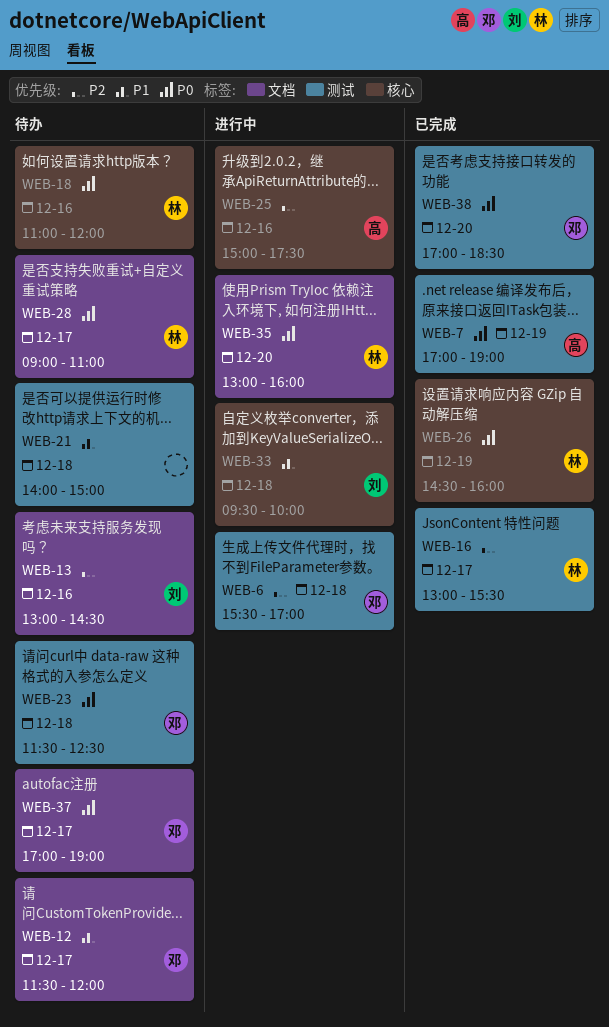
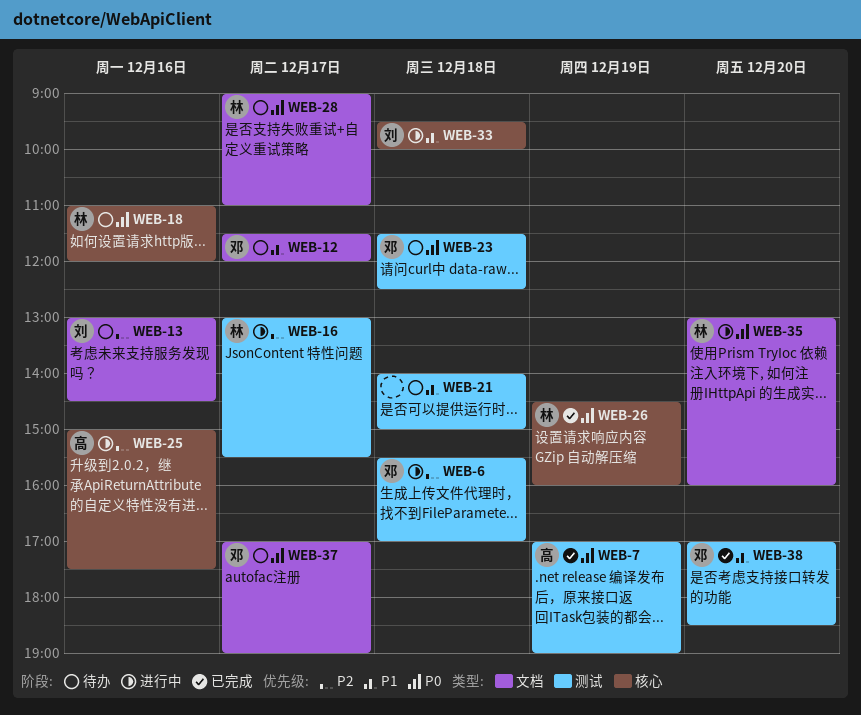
WEB-16, status: 已完成 -> 进行中
WEB-38, priority: P0 -> P1

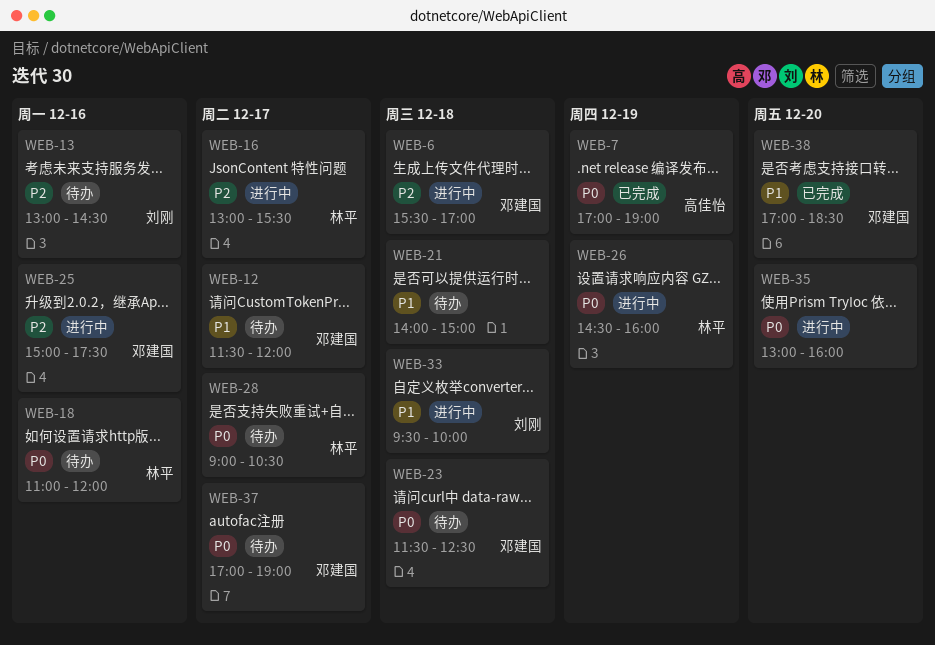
WEB-25, owner: 高佳怡 -> 邓建国
WEB-26, status: 已完成 -> 进行中
WEB-28, ends: 11:00 -> 10:30
WEB-35, owner: 林平 -> none

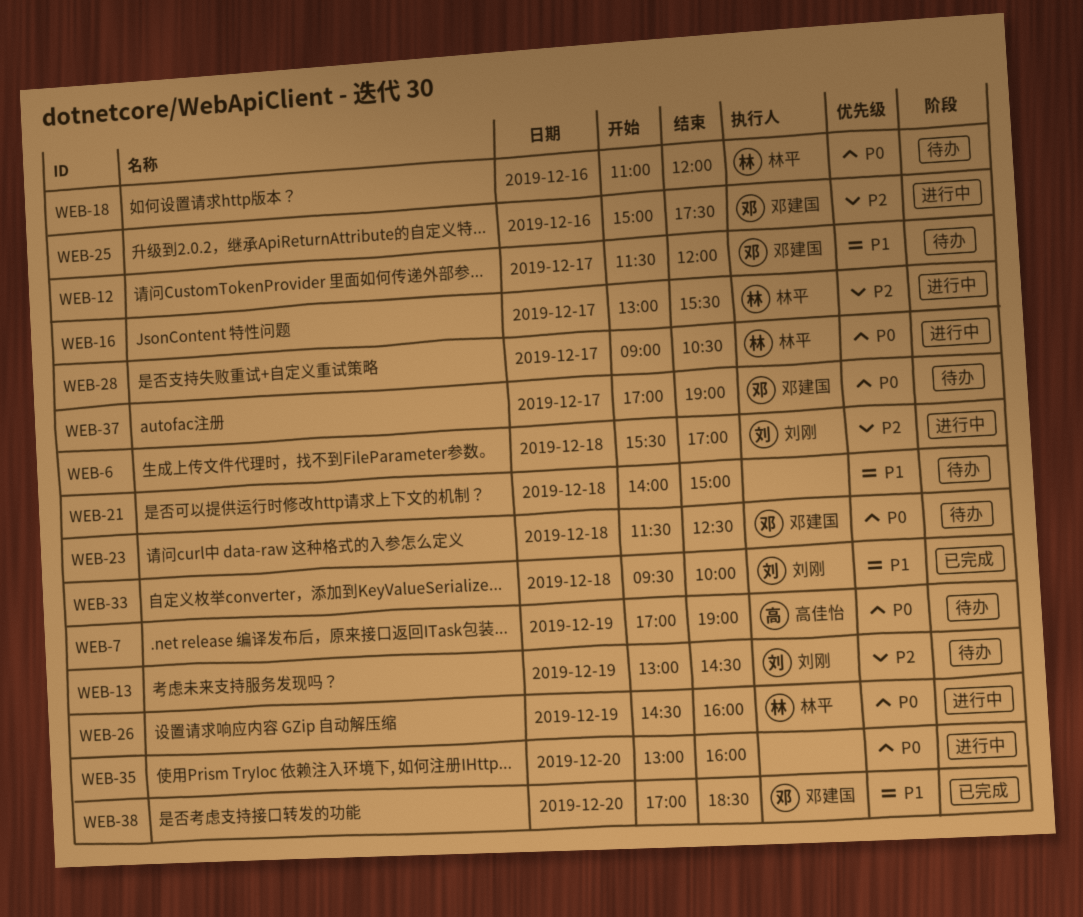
WEB-6, owner: 邓建国 -> 刘刚
WEB-7, status: 已完成 -> 待办
WEB-13, day: Dec 16 -> Dec 19
WEB-28, status: 待办 -> 进行中
WEB-33, status: 进行中 -> 已完成

